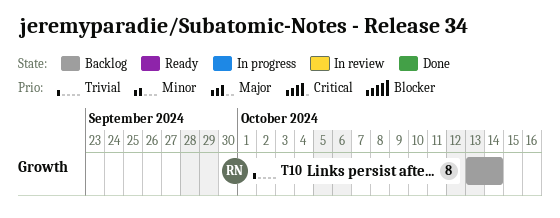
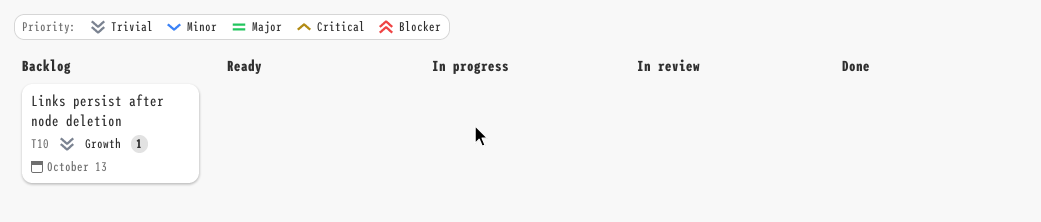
T10, estimate: 8 -> 1
T10, due: Oct 14 -> Oct 13

